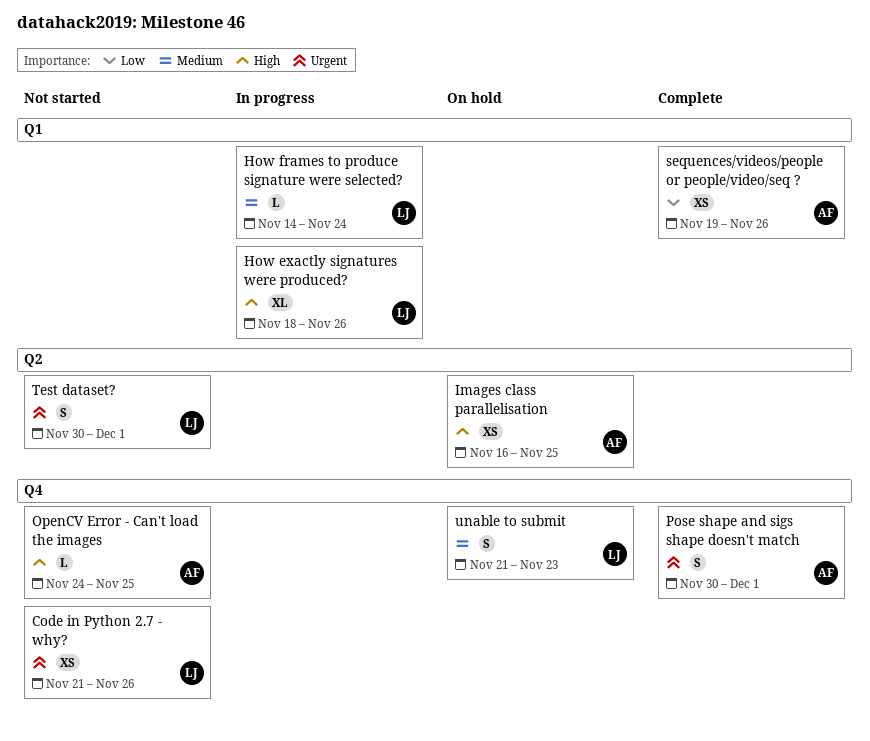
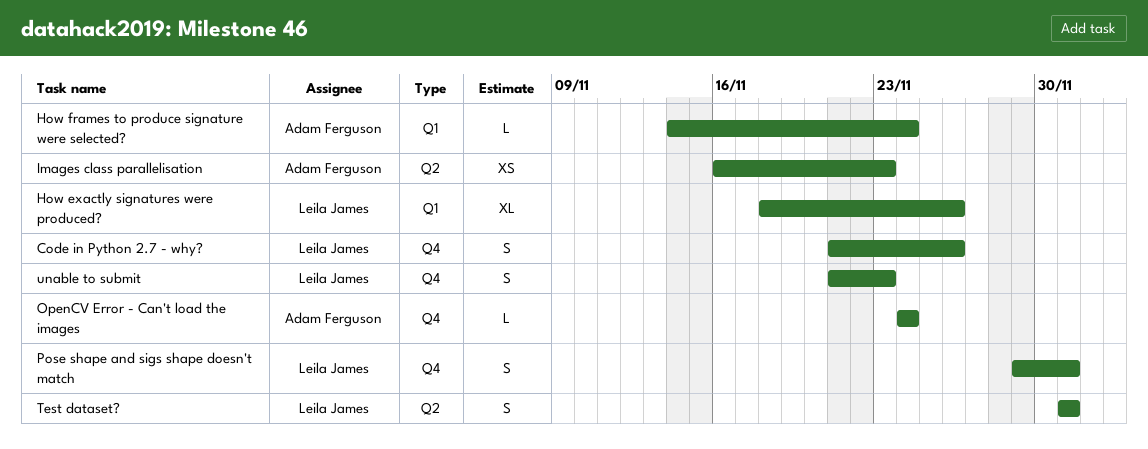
Code in Python 2.7 - why?, estimate: XS -> S
How frames to produce signature were selected?, owner: Leila James -> Adam Ferguson
Images class parallelisation, due: Nov 25 -> Nov 23
OpenCV Error - Can't load the images, due: Nov 25 -> Nov 24
Pose shape and sigs shape doesn't match, owner: Adam Ferguson -> Leila James
Pose shape and sigs shape doesn't match, start: Nov 30 -> Nov 29
sequences/videos/people or people/video/seq ?: present -> none
Test dataset?, start: Nov 30 -> Dec 1

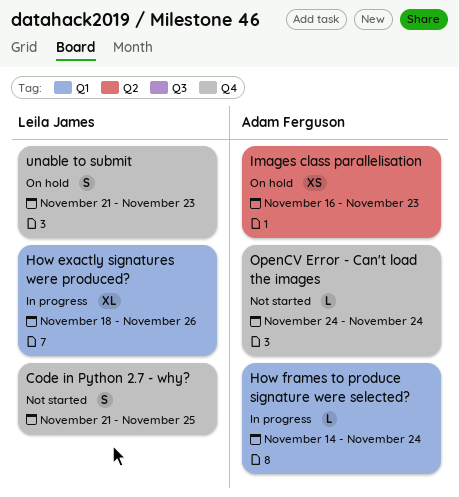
Code in Python 2.7 - why?, due: Nov 26 -> Nov 25
Pose shape and sigs shape doesn't match: present -> none
Test dataset?: present -> none

